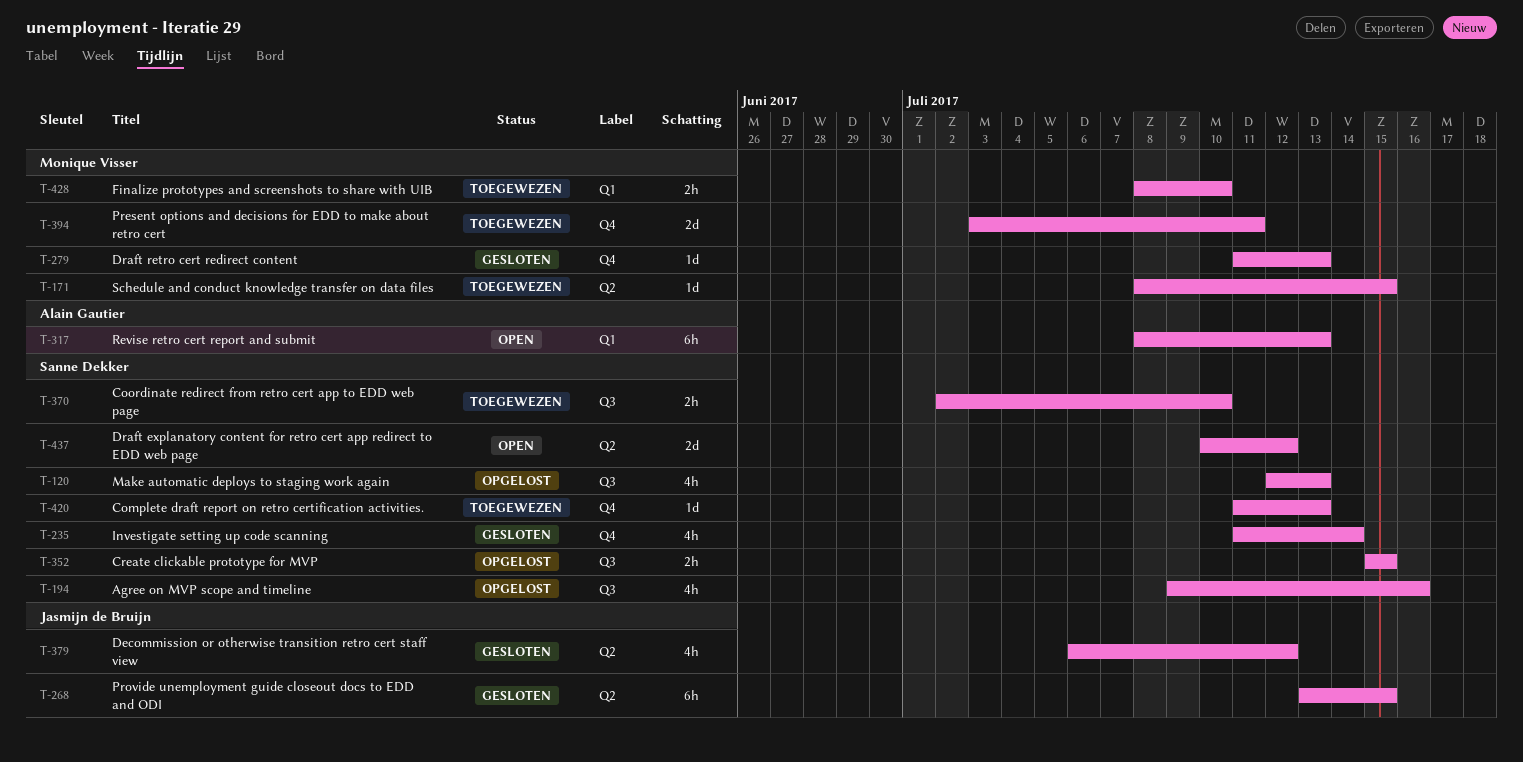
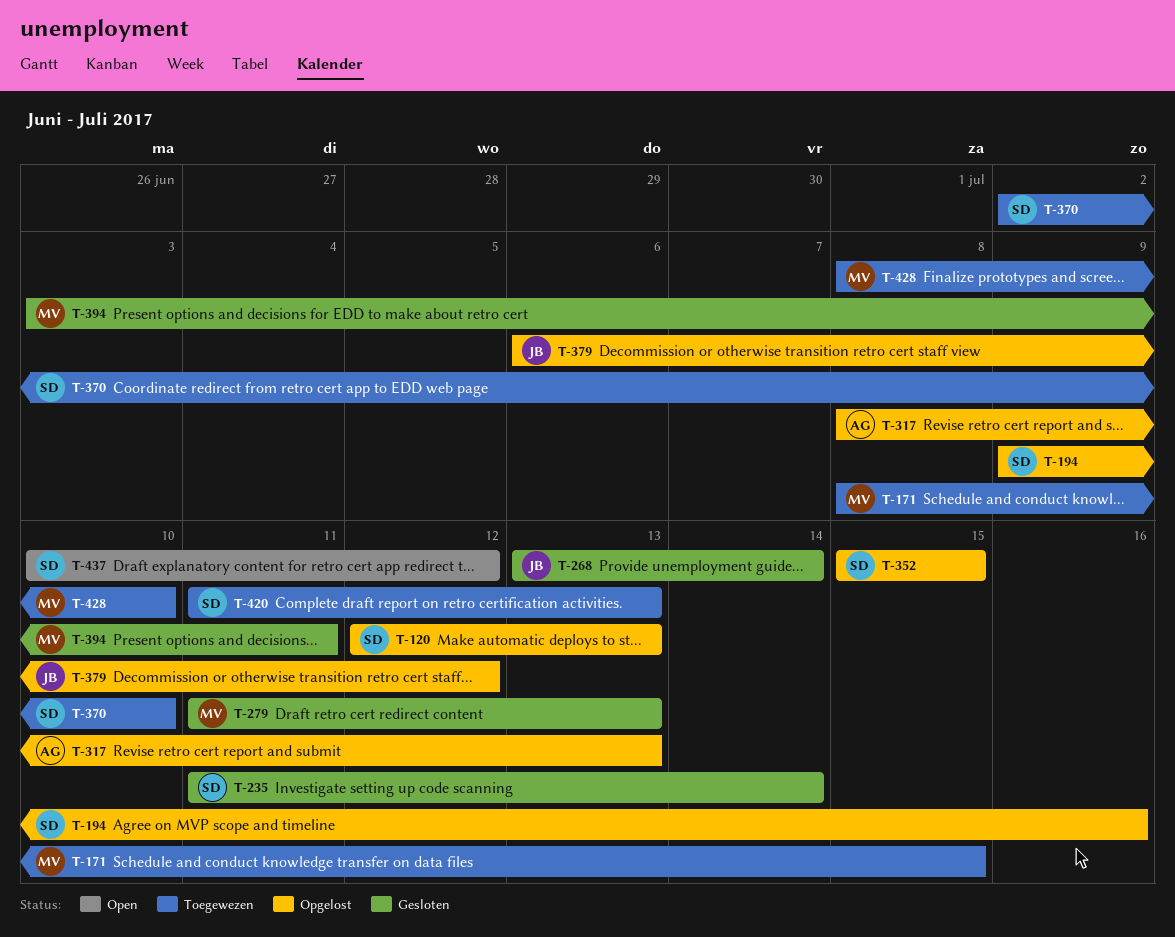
T-268, due: Jul 15 -> Jul 14
T-317, status: Open -> Opgelost
T-379, status: Gesloten -> Opgelost
T-394, status: Toegewezen -> Gesloten

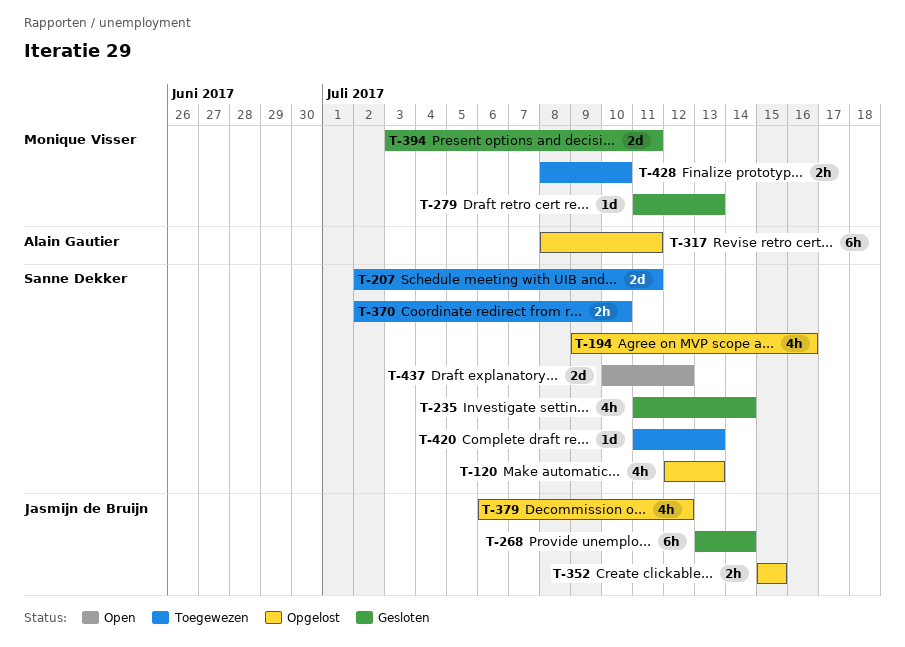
T-171: present -> none
T-207: none -> present
T-317, due: Jul 13 -> Jul 11
T-352, owner: Sanne Dekker -> Jasmijn de Bruijn

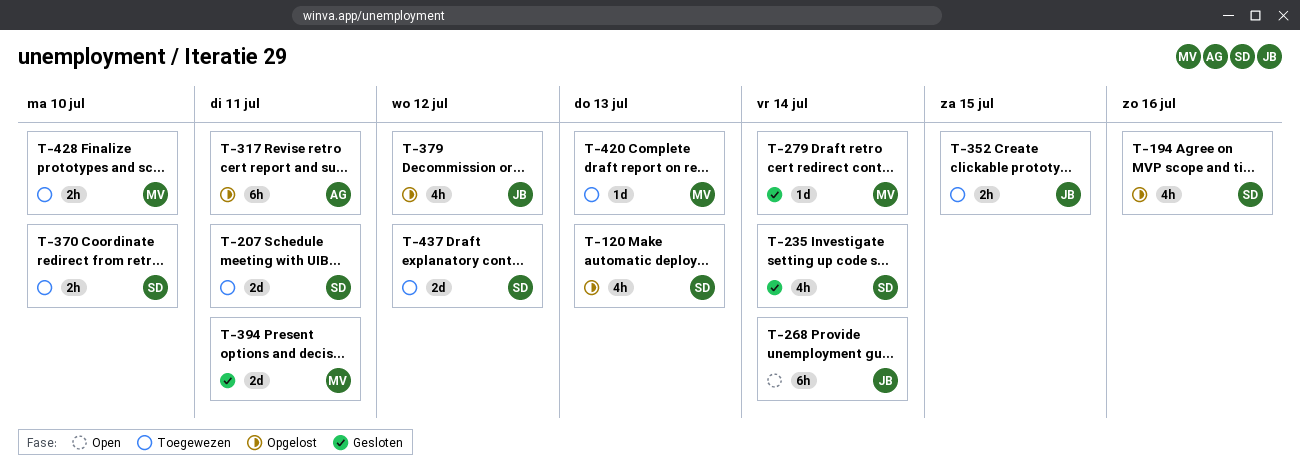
T-268, status: Gesloten -> Open
T-279, due: Jul 13 -> Jul 14
T-352, status: Opgelost -> Toegewezen
T-420, owner: Sanne Dekker -> Monique Visser
T-437, status: Open -> Toegewezen

